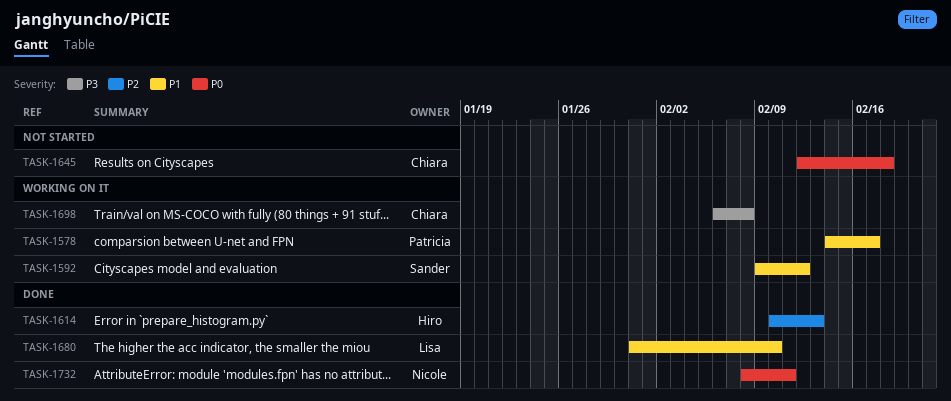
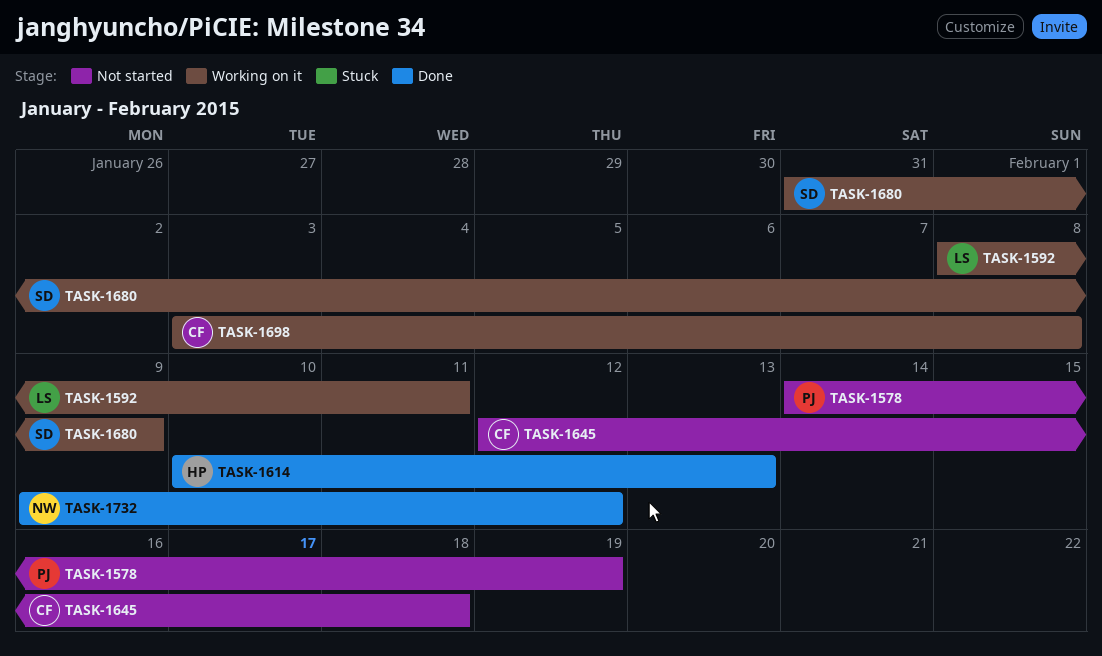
TASK-1578, status: Working on it -> Not started
TASK-1578, due: Feb 17 -> Feb 19
TASK-1592, owner: Sander -> Lisa
TASK-1592, start: Feb 9 -> Feb 8
TASK-1592, due: Feb 12 -> Feb 11
TASK-1680, status: Done -> Working on it
TASK-1680, owner: Lisa -> Sander
TASK-1680, due: Feb 10 -> Feb 9
TASK-1698, start: Feb 6 -> Feb 3
TASK-1732, start: Feb 8 -> Feb 9
TASK-1732, due: Feb 11 -> Feb 12

